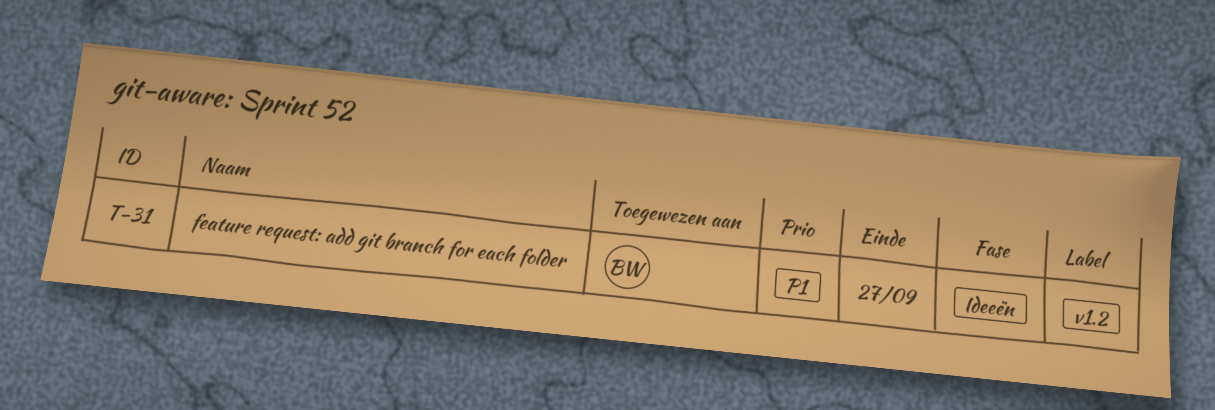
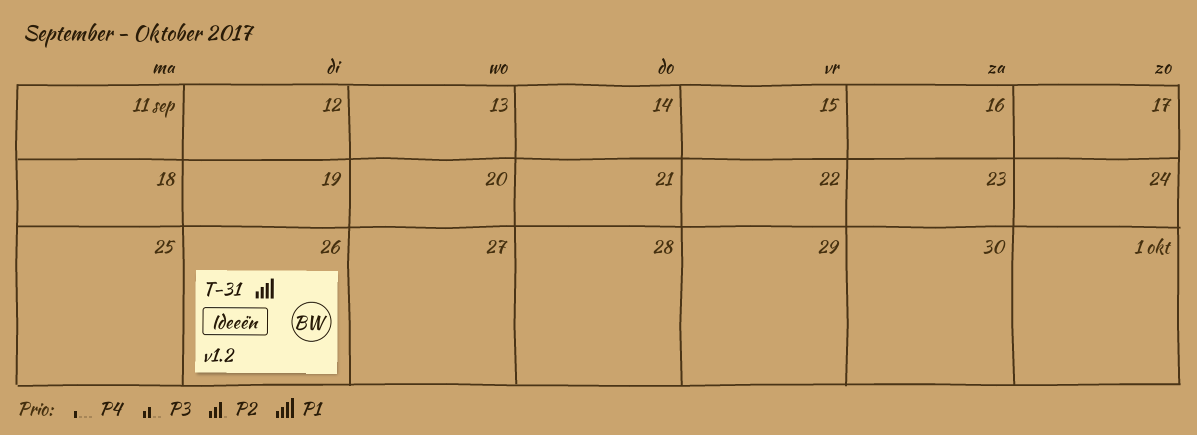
T-31, due: Sep 27 -> Sep 26

